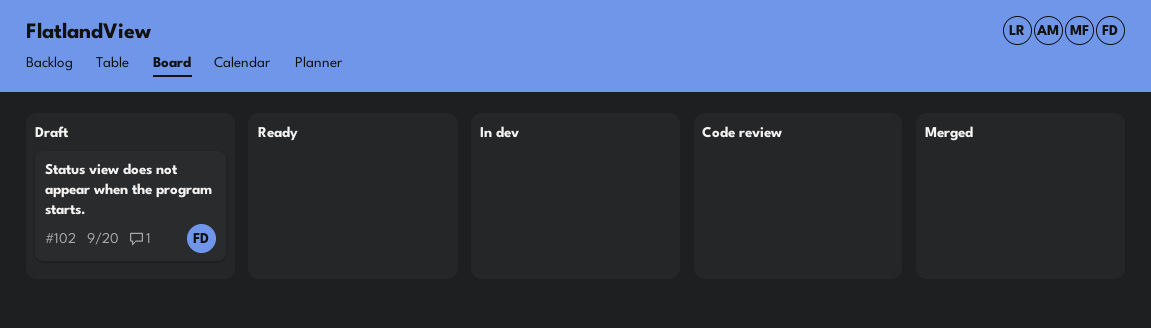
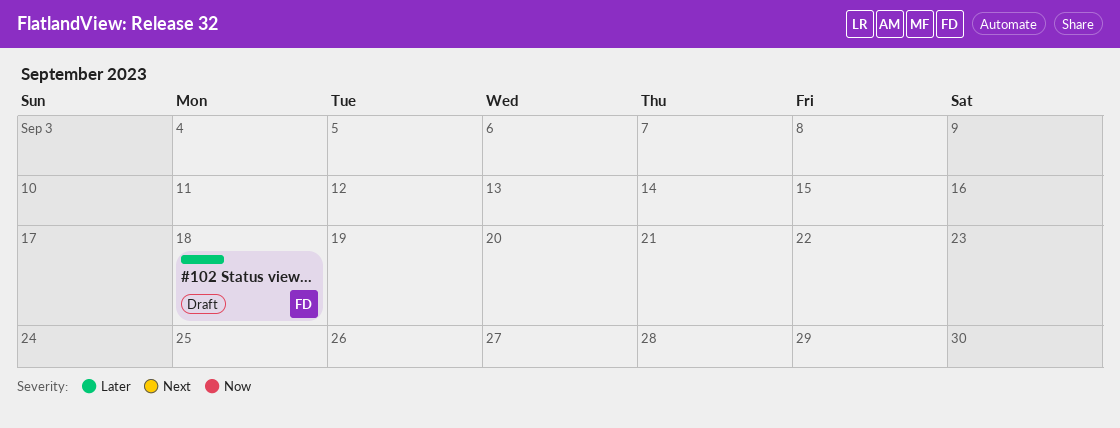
#102, due: Sep 20 -> Sep 18

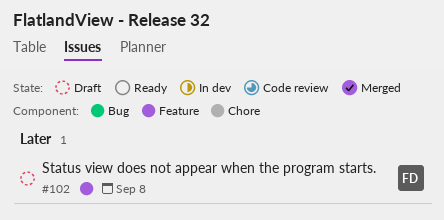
#102, due: Sep 18 -> Sep 8

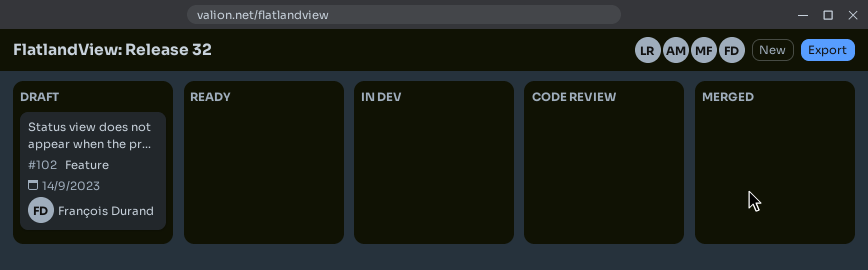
#102, due: Sep 8 -> Sep 14

